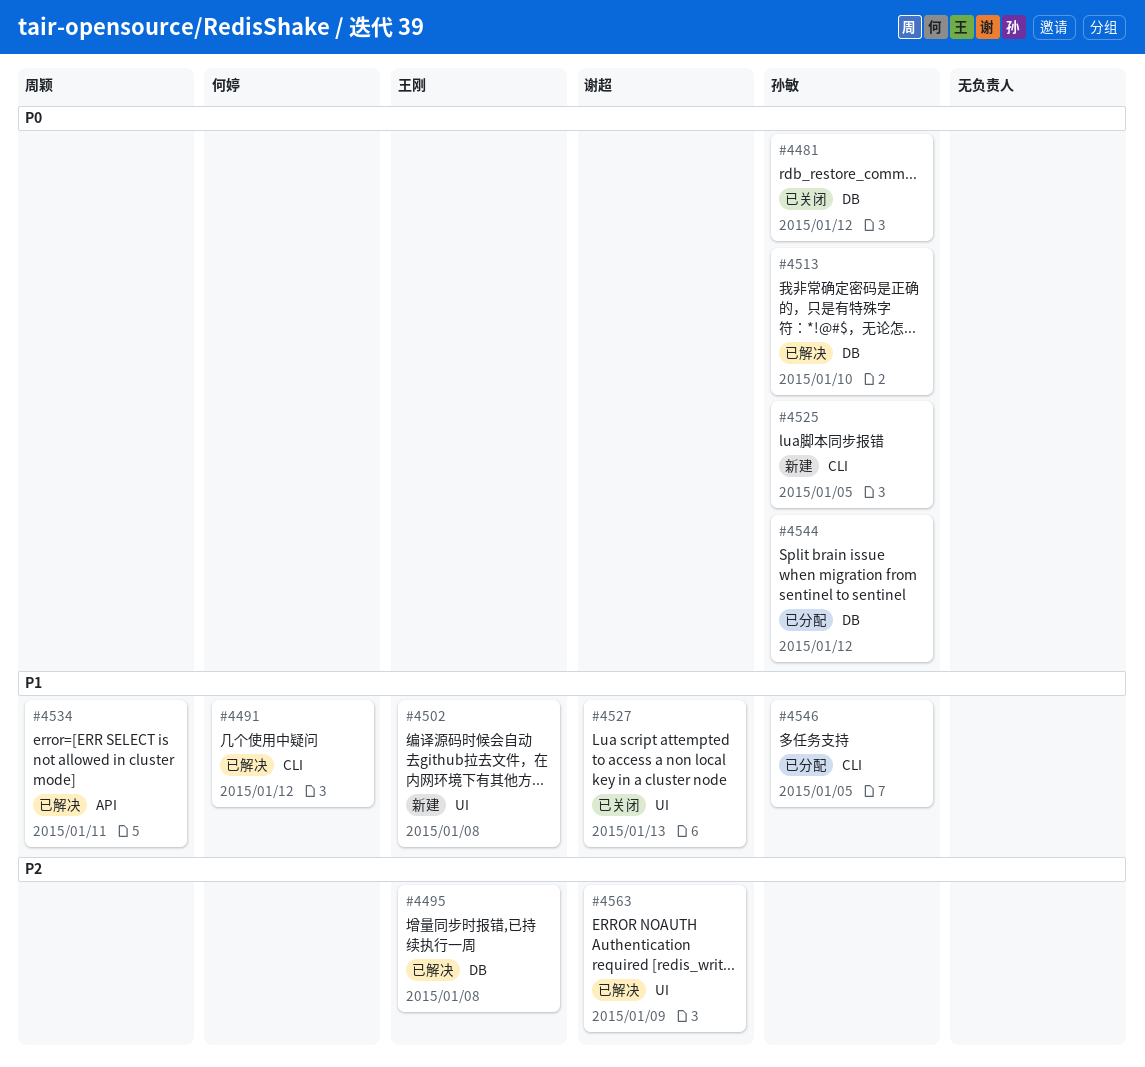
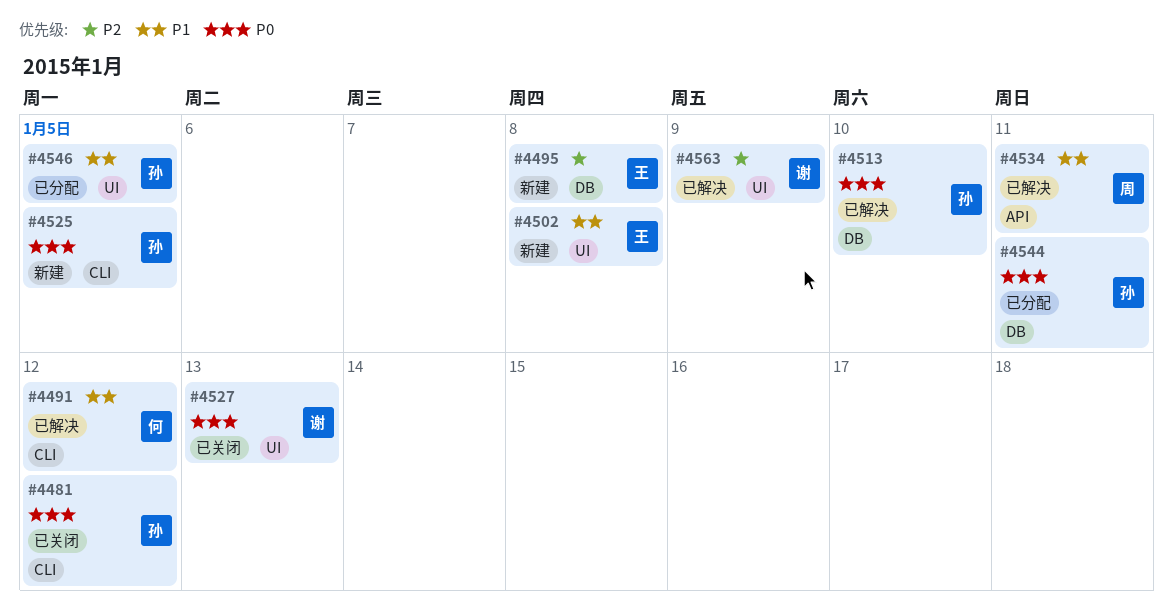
#4481, label: DB -> CLI
#4495, status: 已解决 -> 新建
#4527, priority: P1 -> P0
#4544, due: Jan 12 -> Jan 11
#4546, label: CLI -> UI

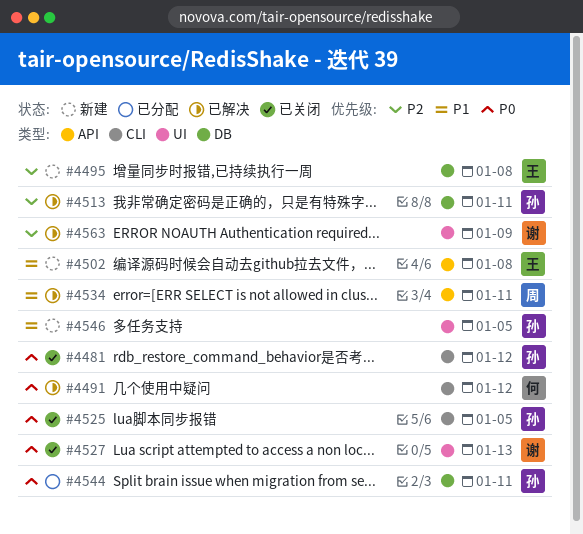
#4491, priority: P1 -> P0
#4502, label: UI -> API
#4513, priority: P0 -> P2
#4513, due: Jan 10 -> Jan 11
#4525, status: 新建 -> 已关闭
#4546, status: 已分配 -> 新建

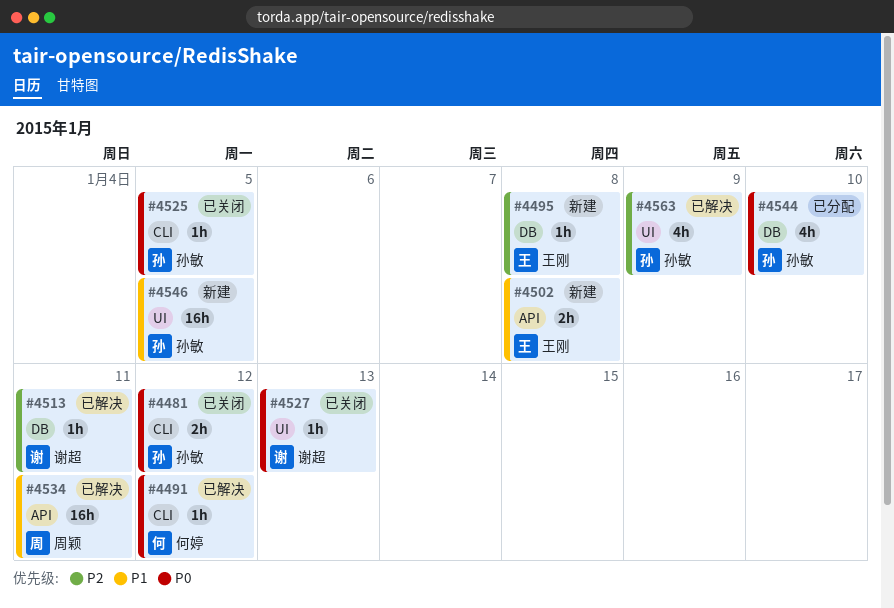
#4513, owner: 孙敏 -> 谢超
#4544, due: Jan 11 -> Jan 10
#4563, owner: 谢超 -> 孙敏

